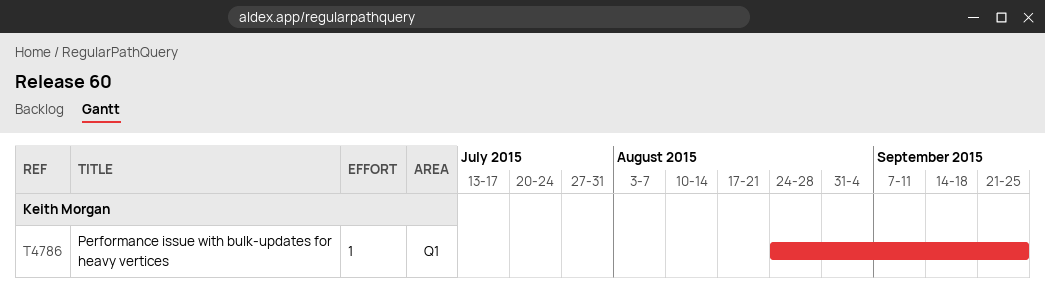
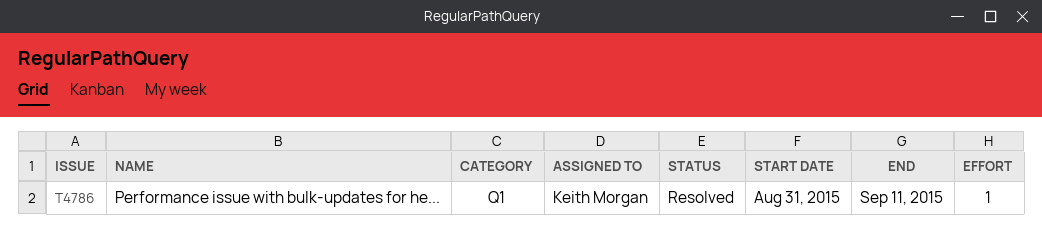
T4786, start: Aug 24 -> Aug 31
T4786, due: Sep 25 -> Sep 11

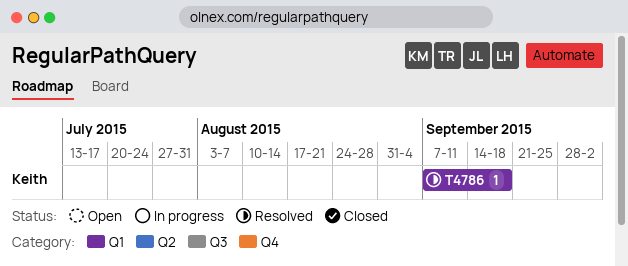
T4786, start: Aug 31 -> Sep 7
T4786, due: Sep 11 -> Sep 18

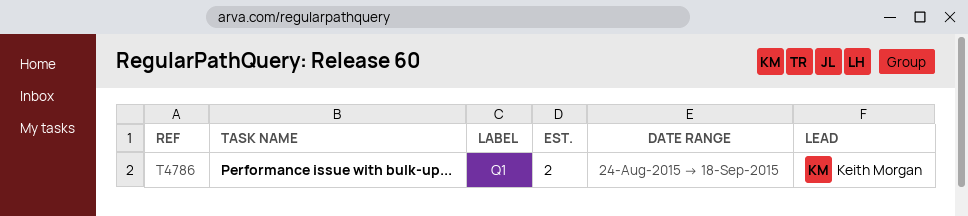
T4786, estimate: 1 -> 2
T4786, start: Sep 7 -> Aug 24

